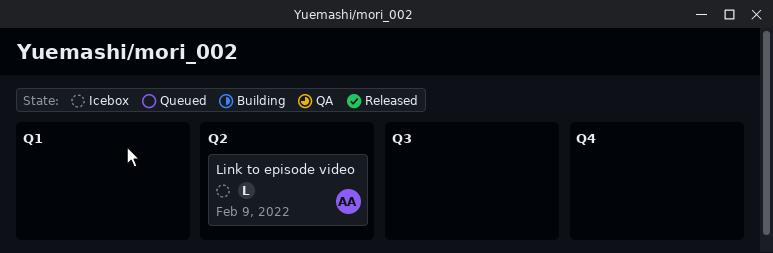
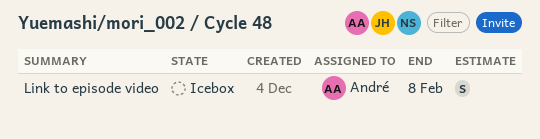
Link to episode video, estimate: L -> S
Link to episode video, due: Feb 9 -> Feb 8

